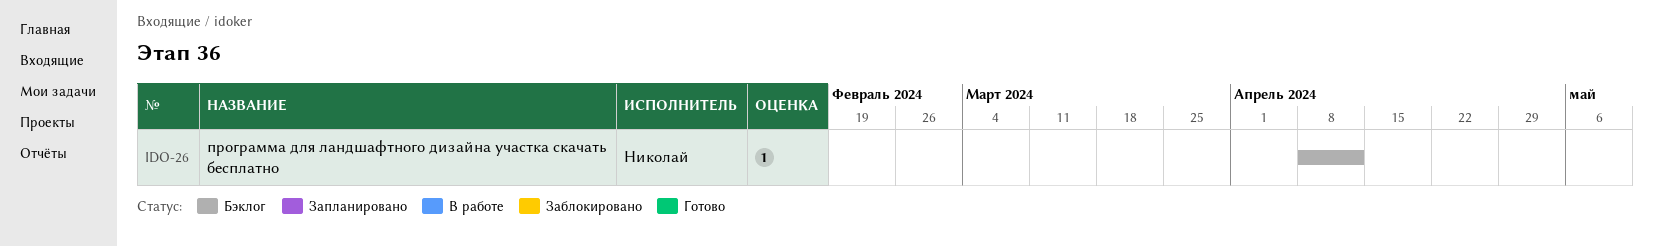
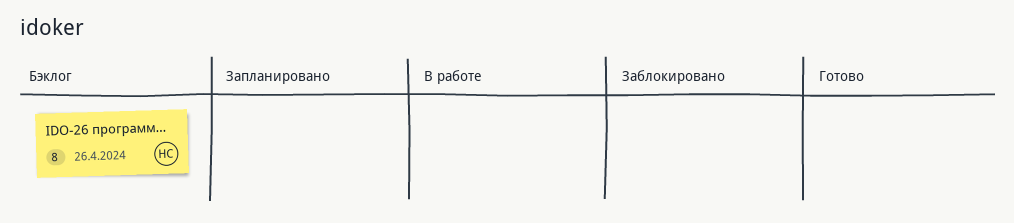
IDO-26, estimate: 1 -> 8
IDO-26, due: Apr 12 -> Apr 26

